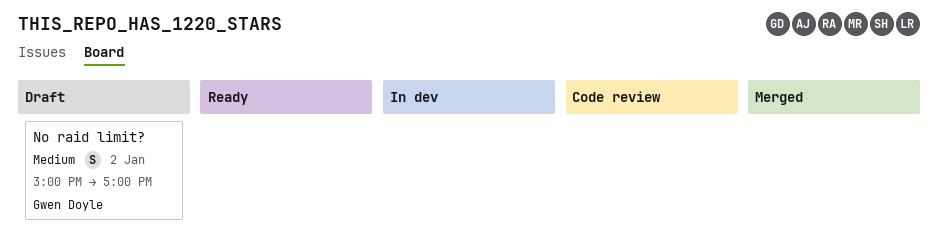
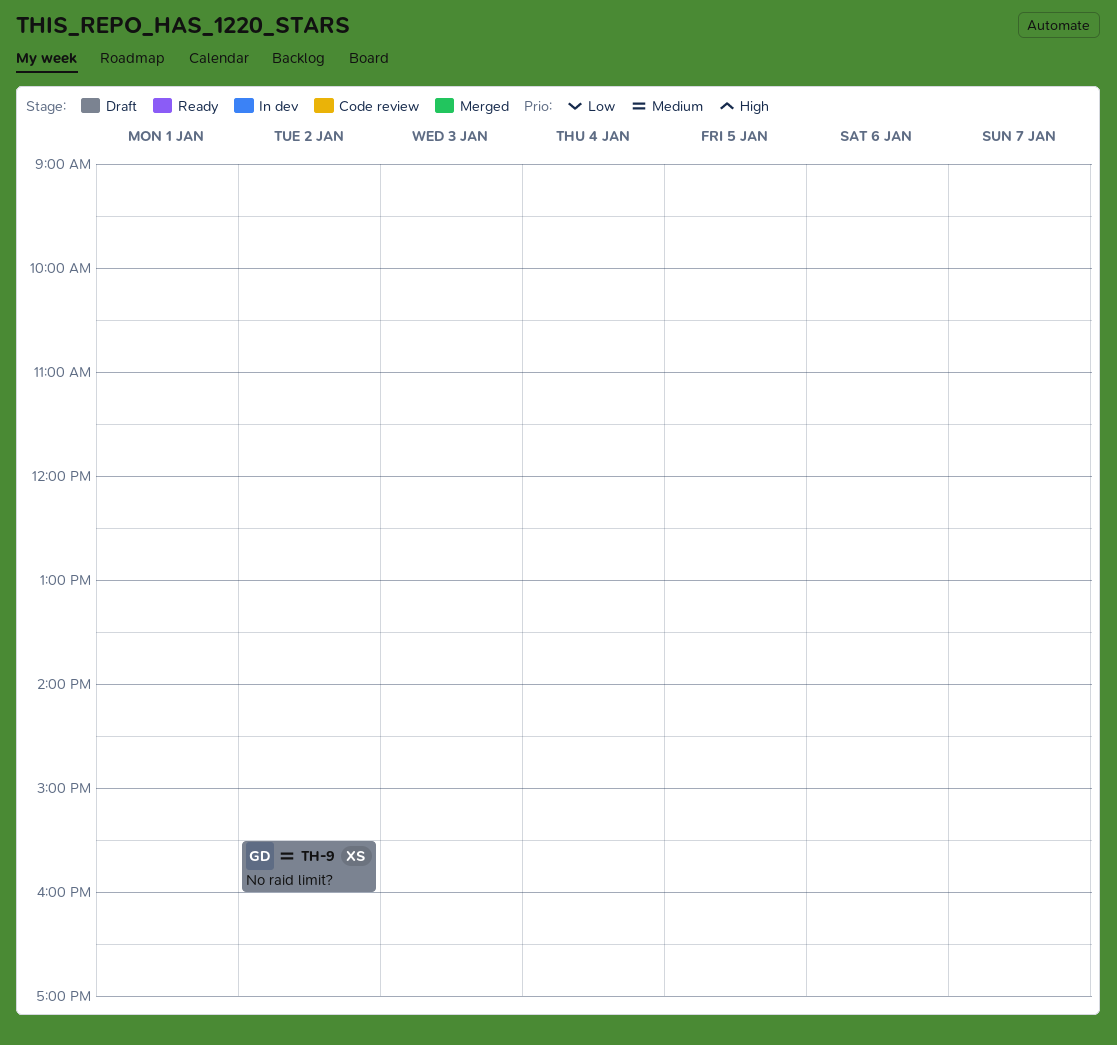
No raid limit?, estimate: S -> XS
No raid limit?, begins: 15:00 -> 15:30
No raid limit?, ends: 17:00 -> 16:00

